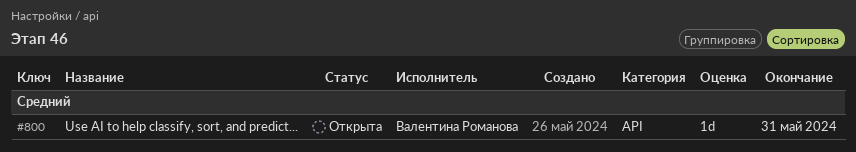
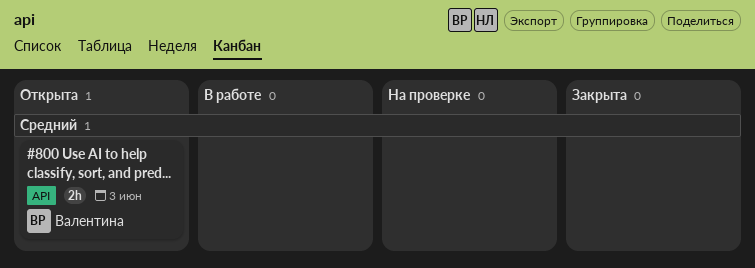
#800, estimate: 1d -> 2h
#800, due: May 31 -> Jun 3

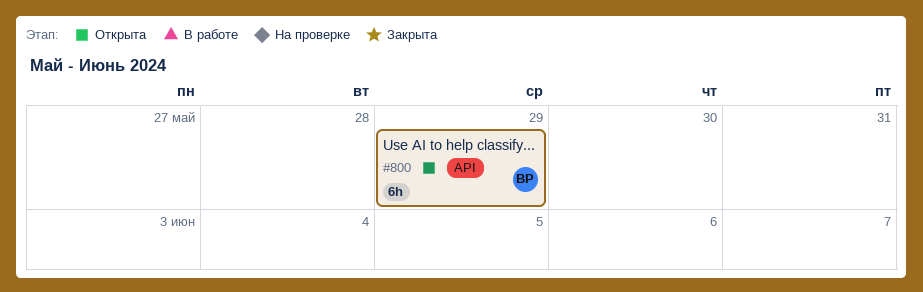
#800, estimate: 2h -> 6h
#800, due: Jun 3 -> May 29

